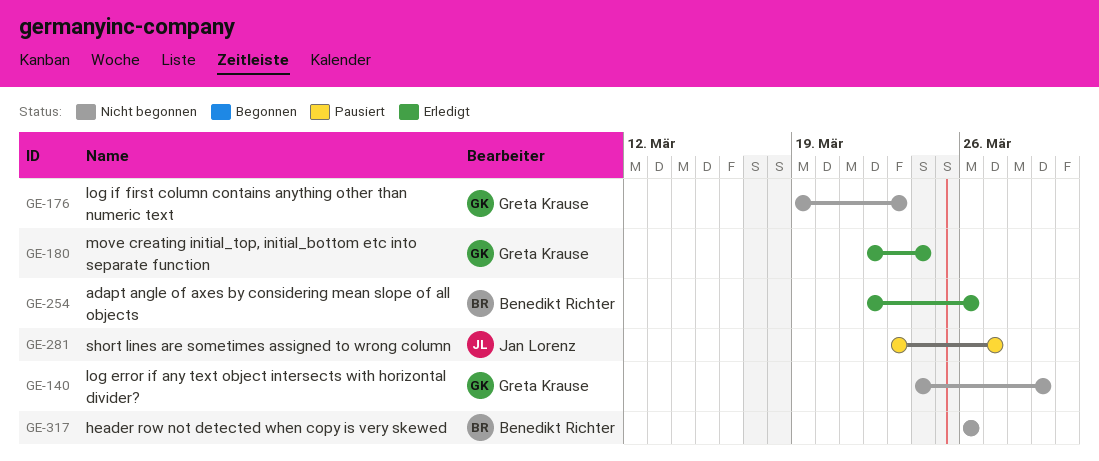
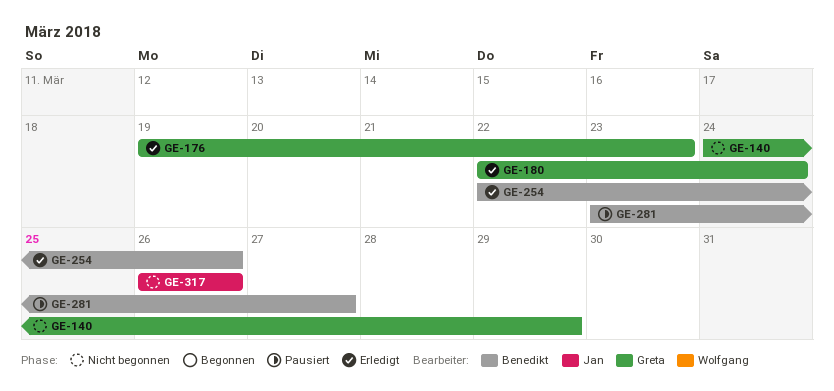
GE-176, status: Nicht begonnen -> Erledigt
GE-281, owner: Jan Lorenz -> Benedikt Richter
GE-317, owner: Benedikt Richter -> Jan Lorenz

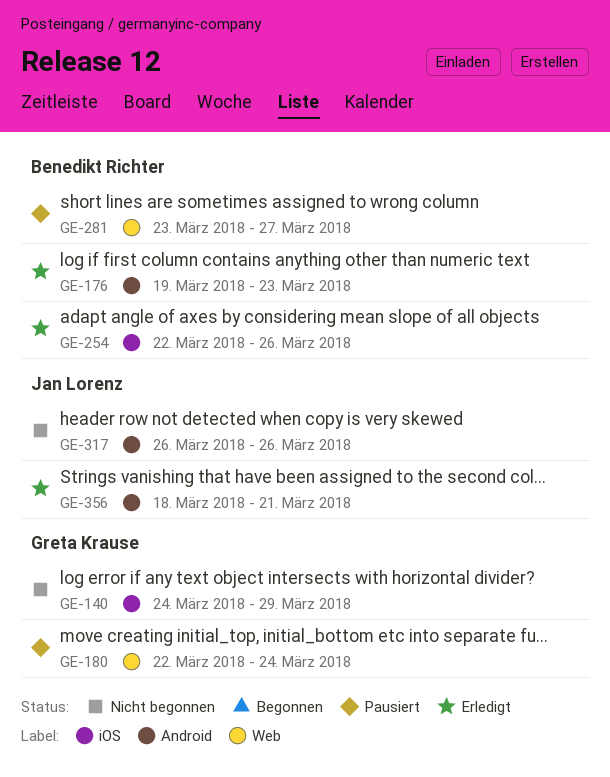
GE-176, owner: Greta Krause -> Benedikt Richter
GE-180, status: Erledigt -> Pausiert
GE-356: none -> present

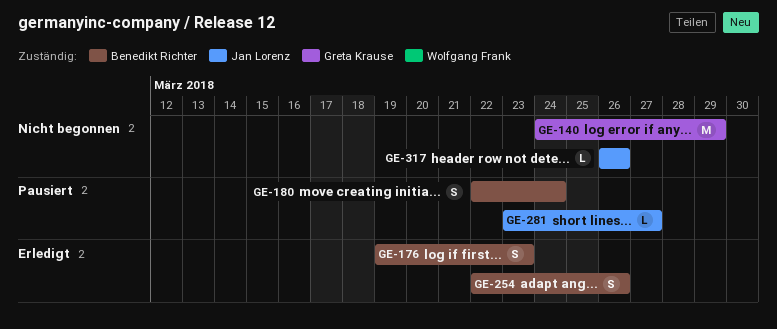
GE-180, owner: Greta Krause -> Benedikt Richter
GE-281, owner: Benedikt Richter -> Jan Lorenz
GE-356: present -> none

